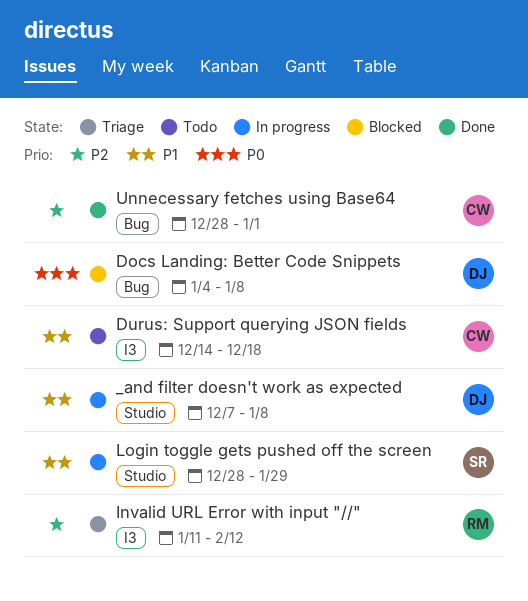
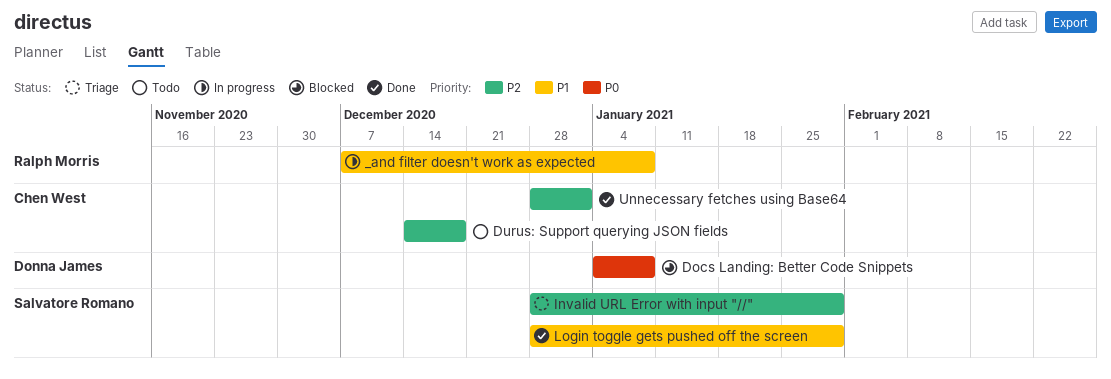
_and filter doesn't work as expected, owner: Donna James -> Ralph Morris
Durus: Support querying JSON fields, priority: P1 -> P2
Invalid URL Error with input "//", owner: Ralph Morris -> Salvatore Romano
Invalid URL Error with input "//", start: Jan 11 -> Dec 28
Invalid URL Error with input "//", due: Feb 12 -> Jan 29
Login toggle gets pushed off the screen, status: In progress -> Done

